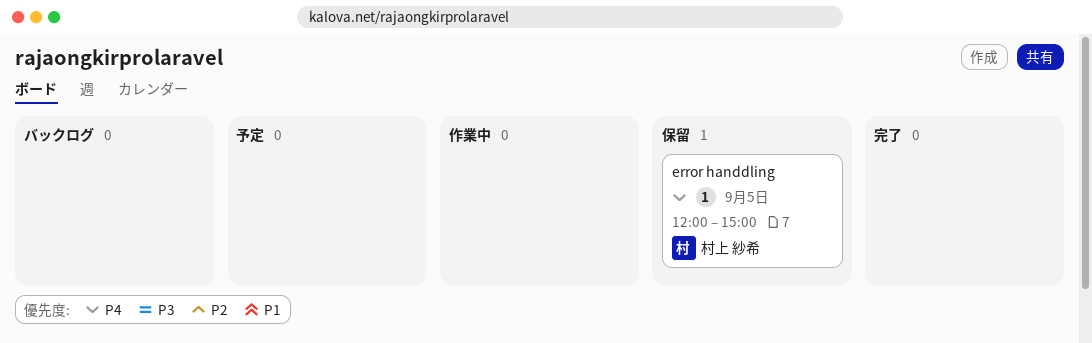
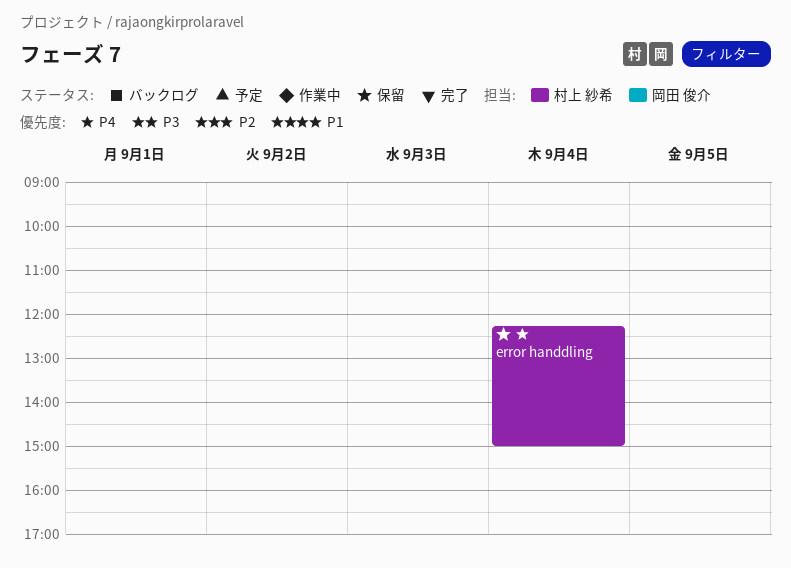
error handdling, day: Sep 5 -> Sep 4
error handdling, begins: 12:00 -> 12:15

